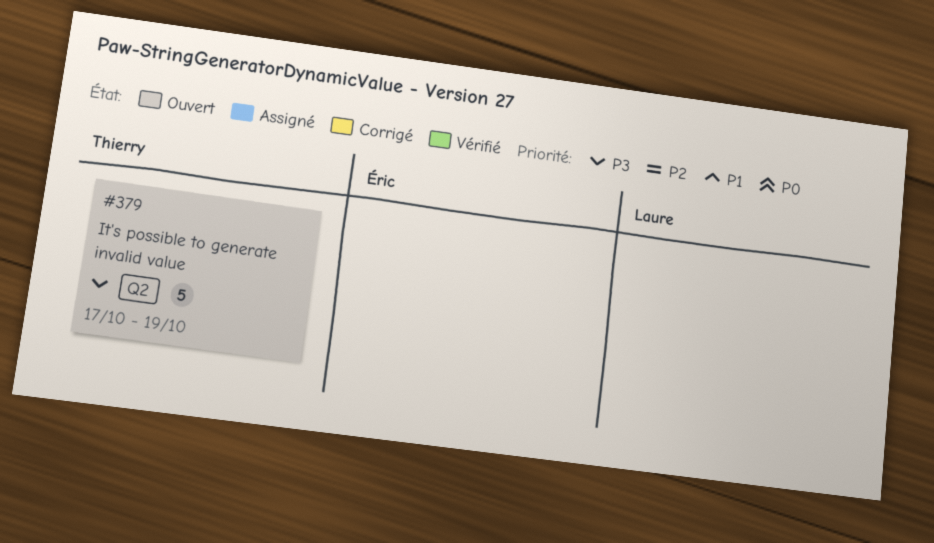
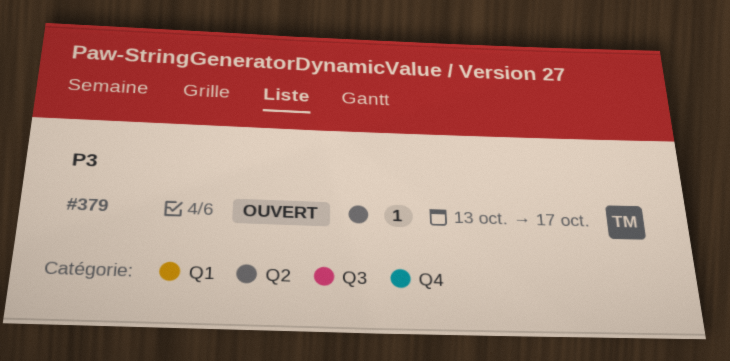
#379, estimate: 5 -> 1
#379, start: Oct 17 -> Oct 13
#379, due: Oct 19 -> Oct 17

